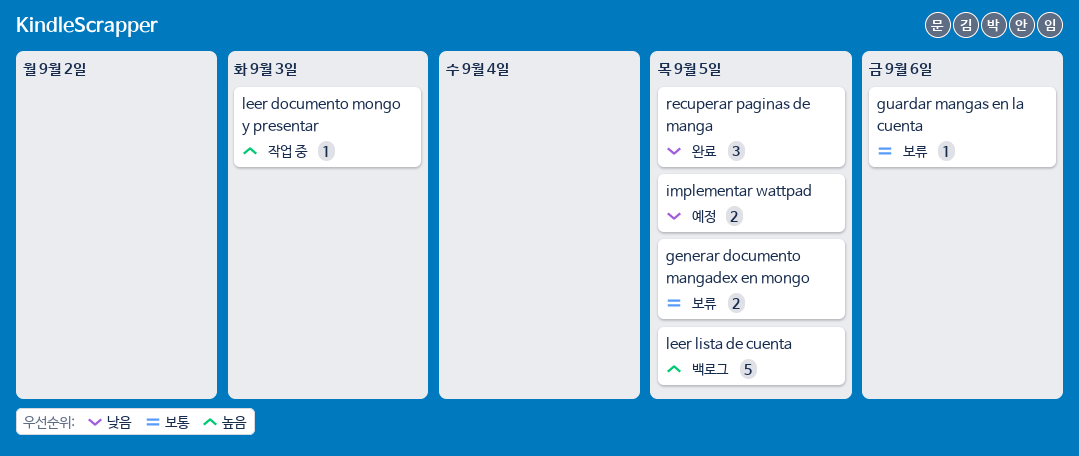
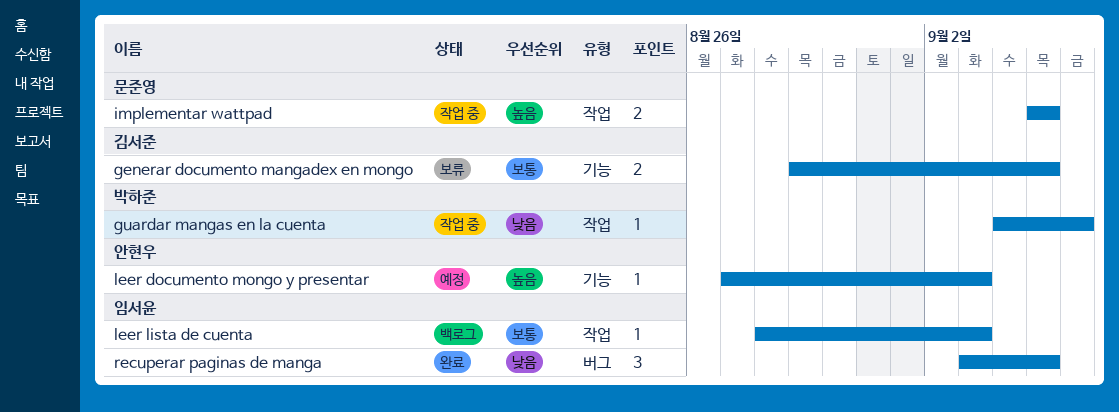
guardar mangas en la cuenta, status: 보류 -> 작업 중
guardar mangas en la cuenta, priority: 보통 -> 낮음
implementar wattpad, status: 예정 -> 작업 중
implementar wattpad, priority: 낮음 -> 높음
leer documento mongo y presentar, status: 작업 중 -> 예정
leer lista de cuenta, priority: 높음 -> 보통
leer lista de cuenta, estimate: 5 -> 1
leer lista de cuenta, due: Sep 5 -> Sep 3

